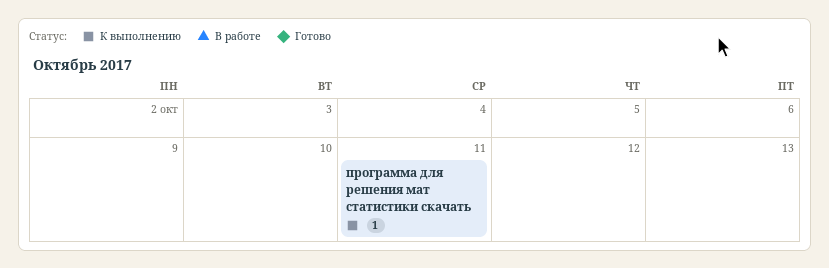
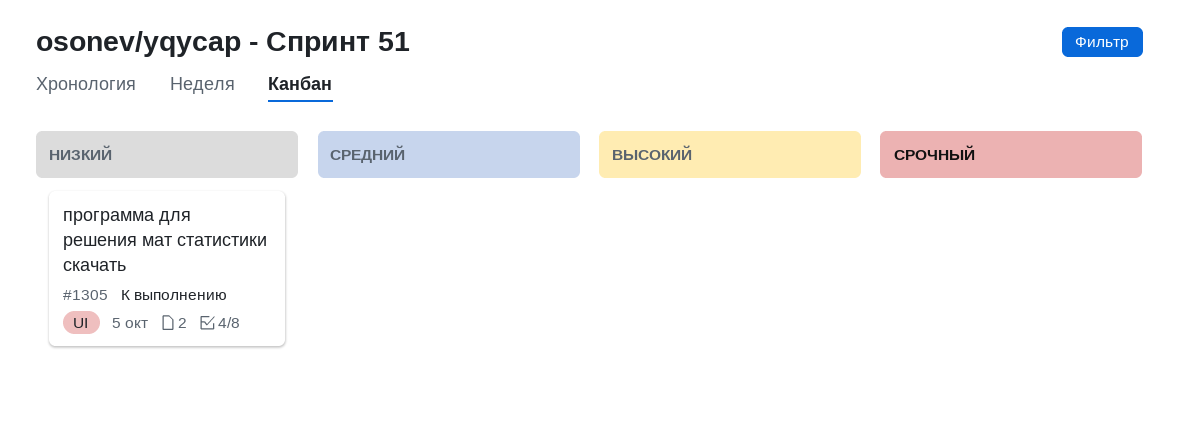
программа для решения мат статистики скачать, due: Oct 11 -> Oct 5

